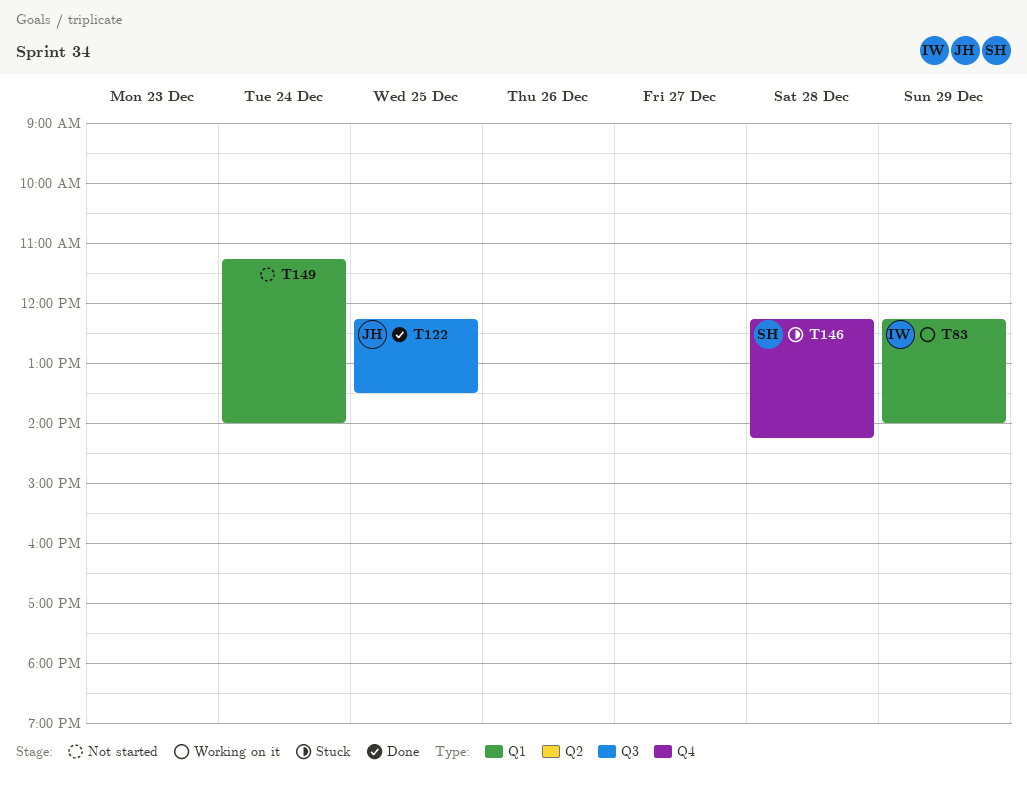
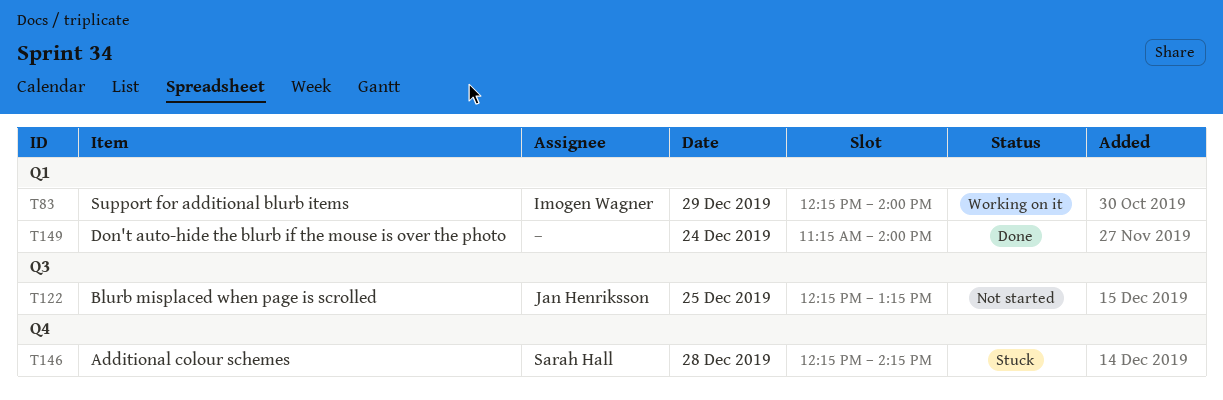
T122, status: Done -> Not started
T122, ends: 13:30 -> 13:15
T149, status: Not started -> Done

